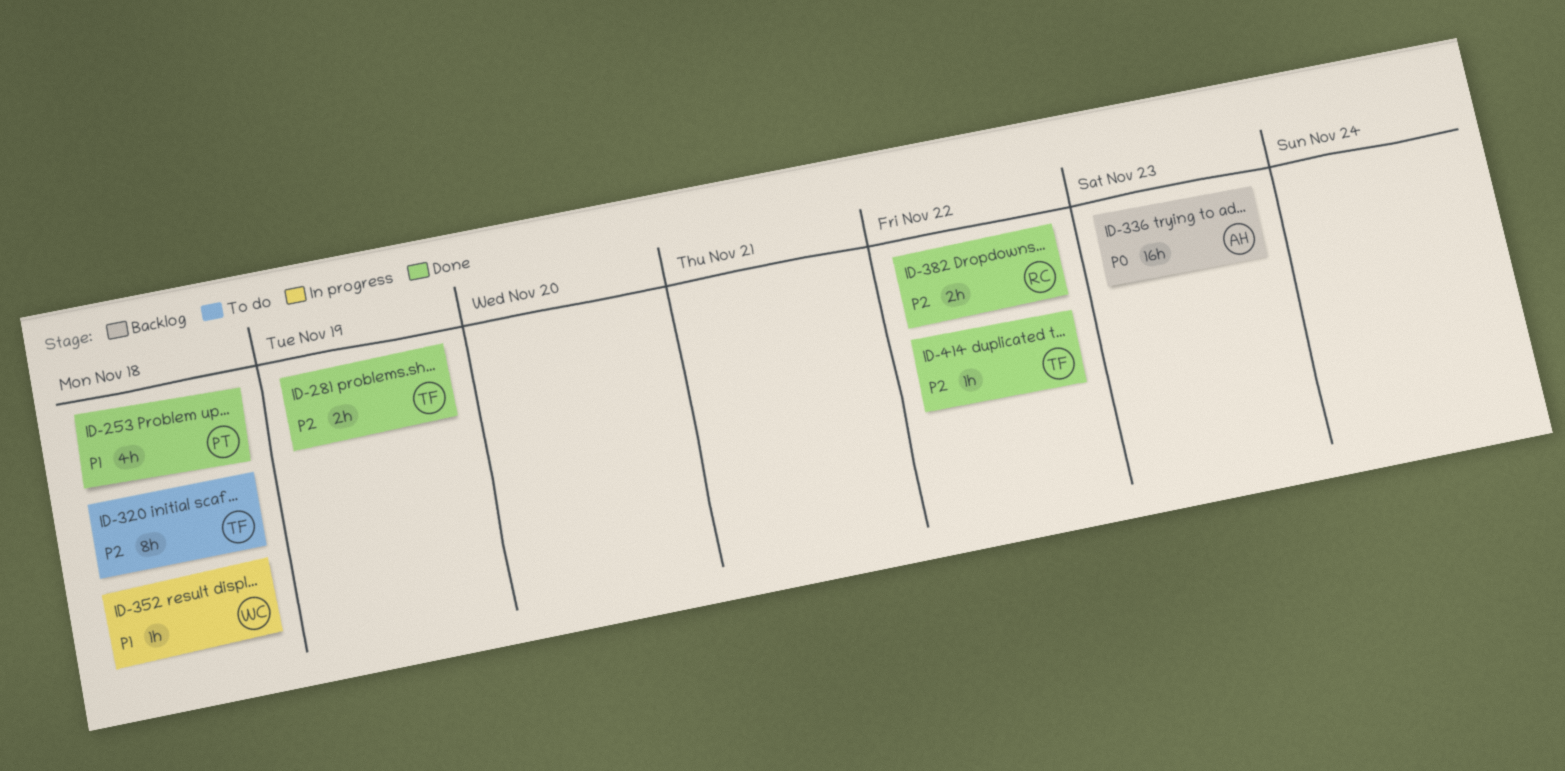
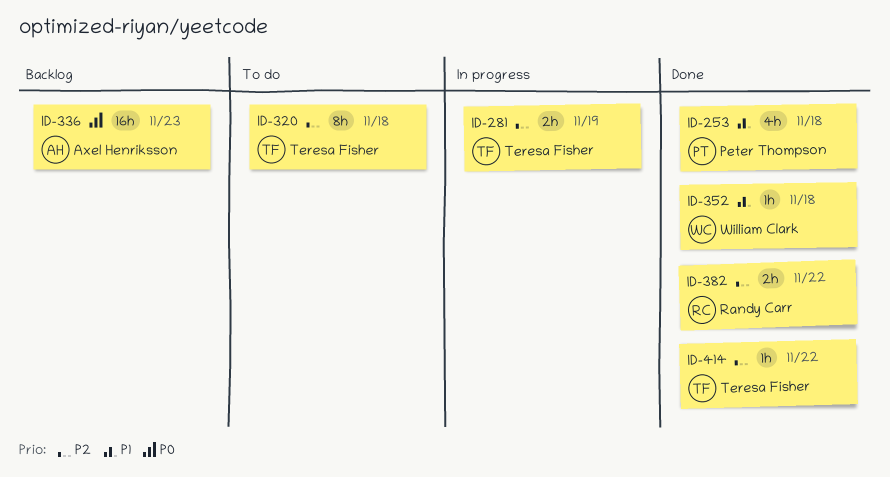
ID-281, status: Done -> In progress
ID-352, status: In progress -> Done

